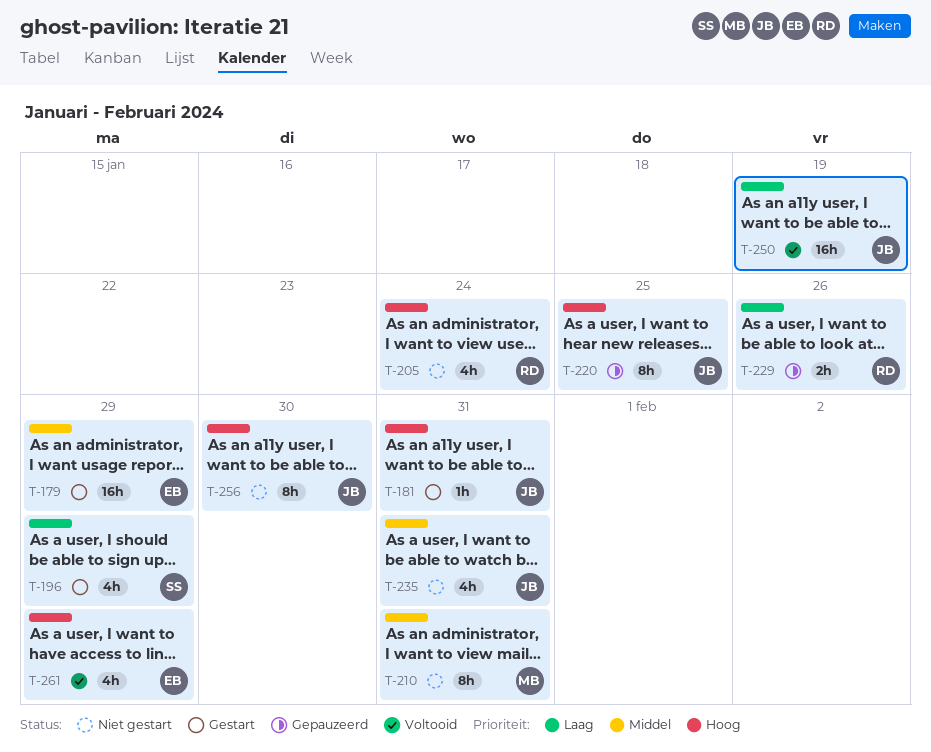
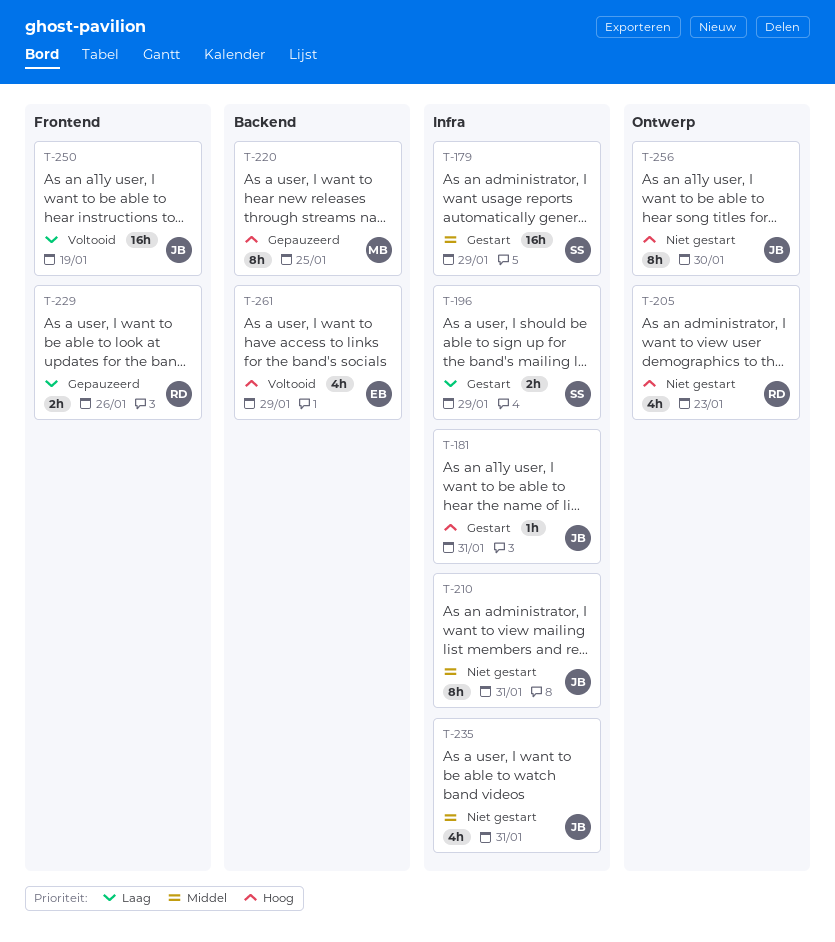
T-179, owner: EB -> SS
T-196, estimate: 4h -> 2h
T-205, due: Jan 24 -> Jan 23
T-210, owner: MB -> JB
T-220, owner: JB -> MB

